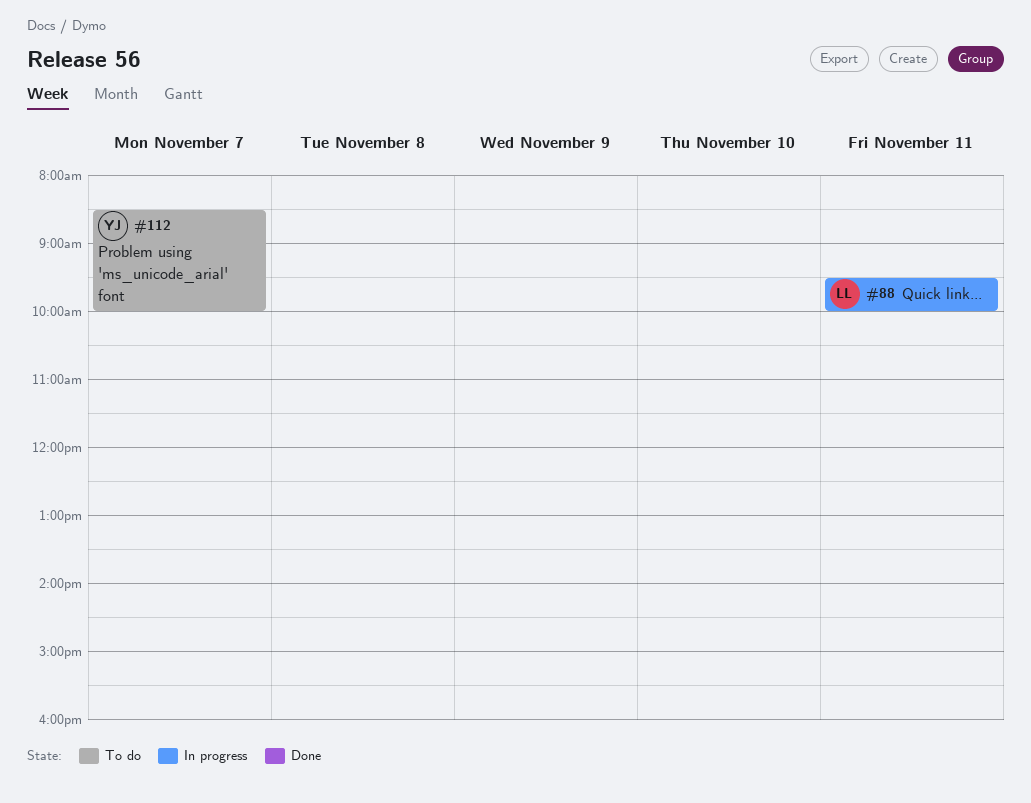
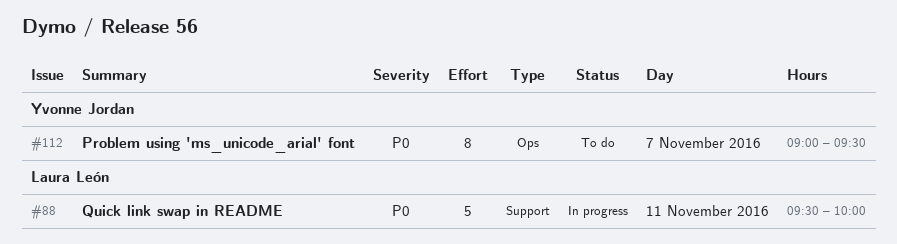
#112, begins: 08:30 -> 09:00
#112, ends: 10:00 -> 09:30

